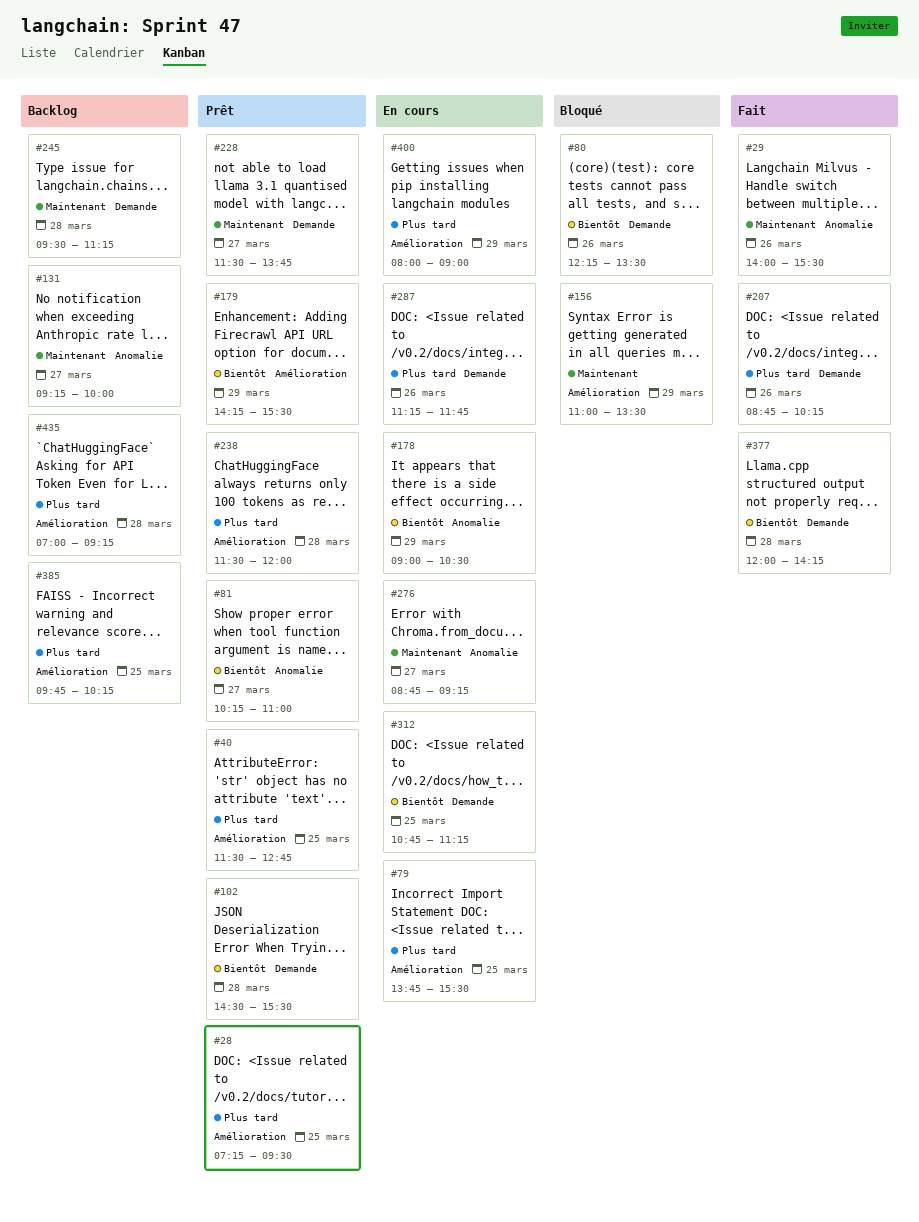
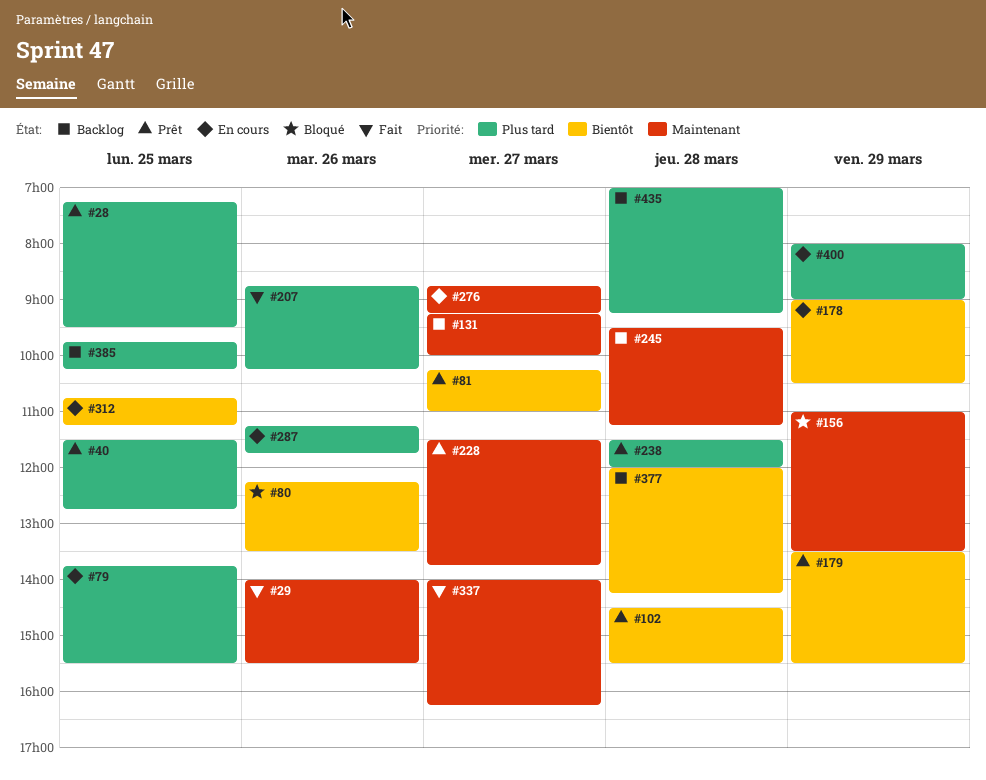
#179, begins: 14:15 -> 13:30
#337: none -> present
#377, status: Fait -> Backlog

